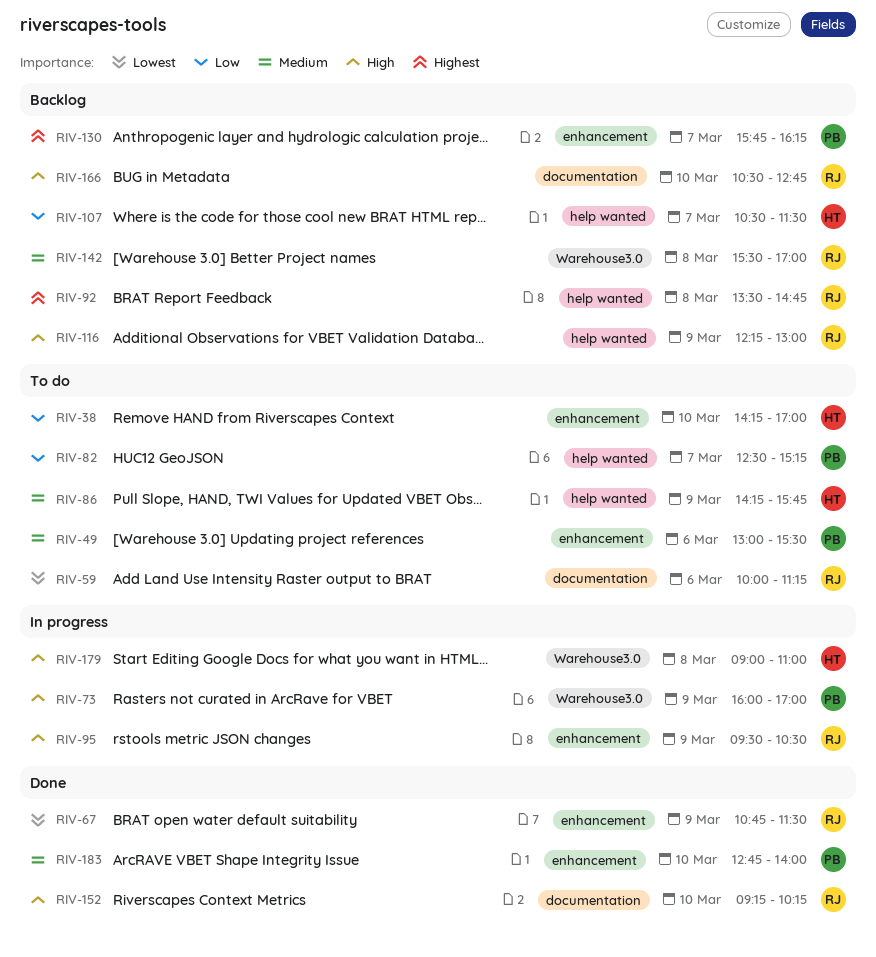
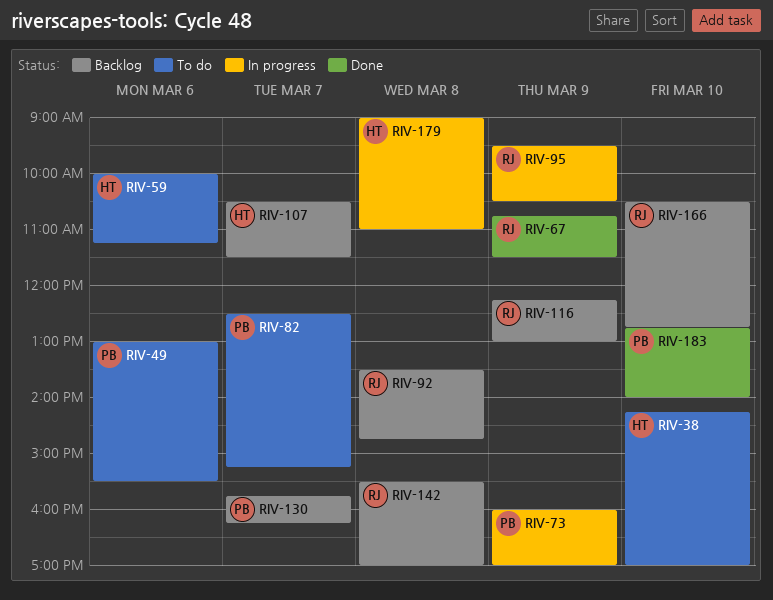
RIV-59, owner: RJ -> HT
RIV-86: present -> none
RIV-152: present -> none

